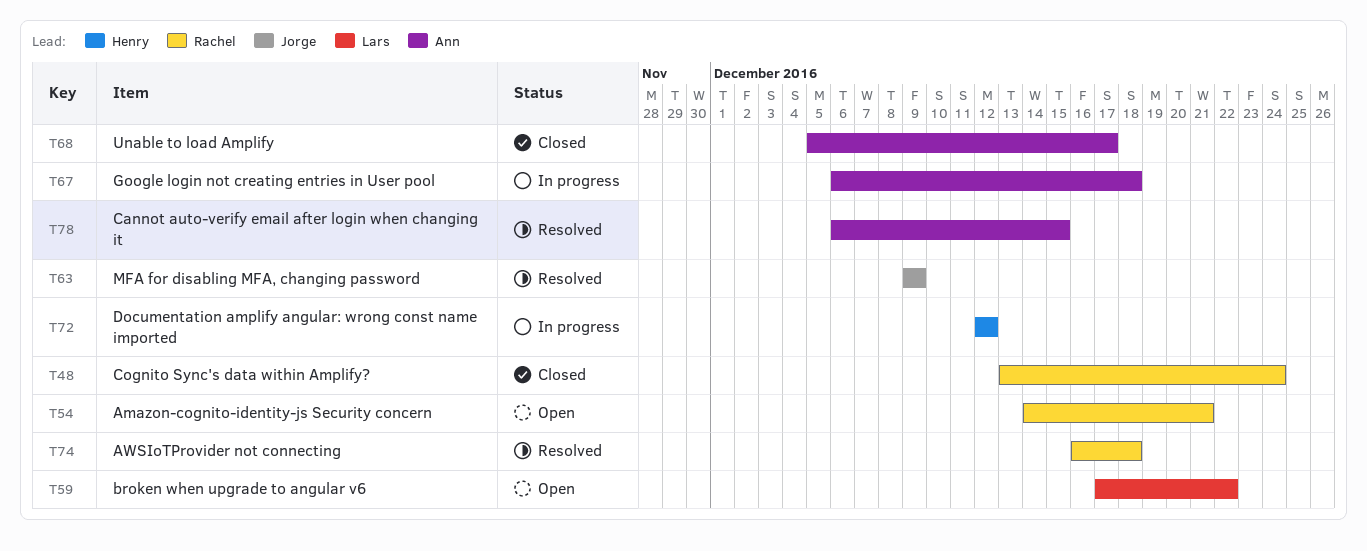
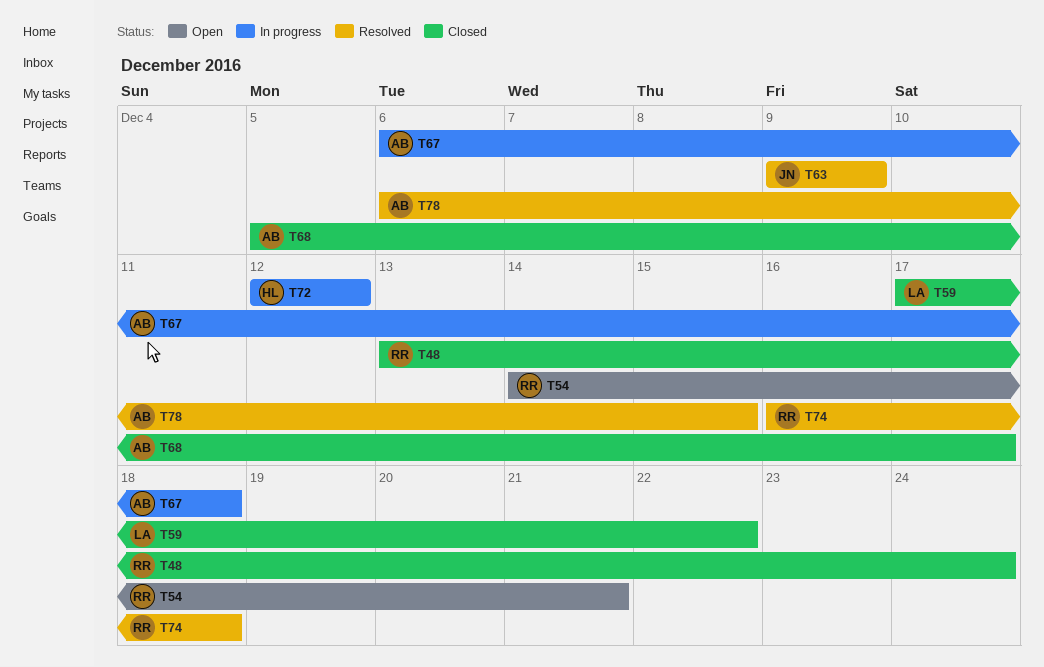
T59, status: Open -> Closed

